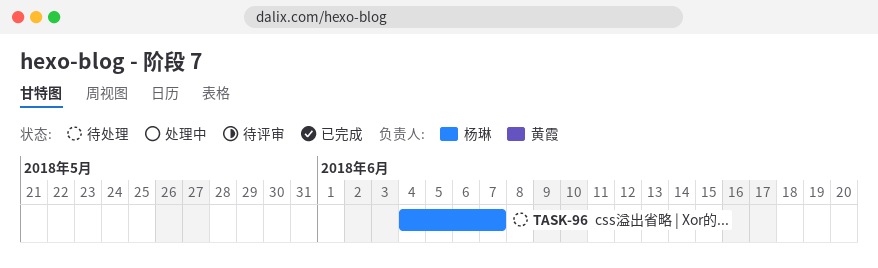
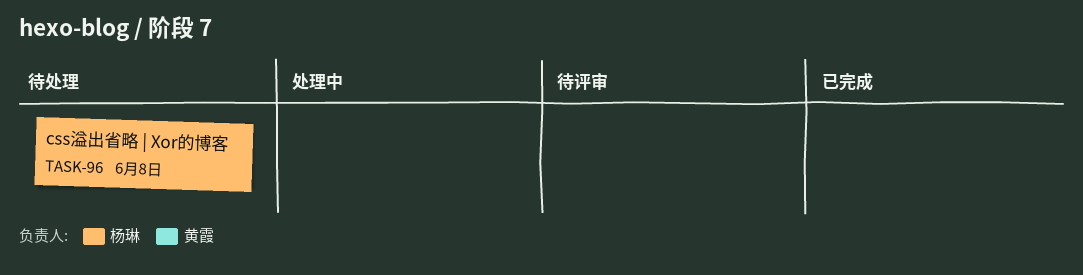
TASK-96, due: Jun 7 -> Jun 8

